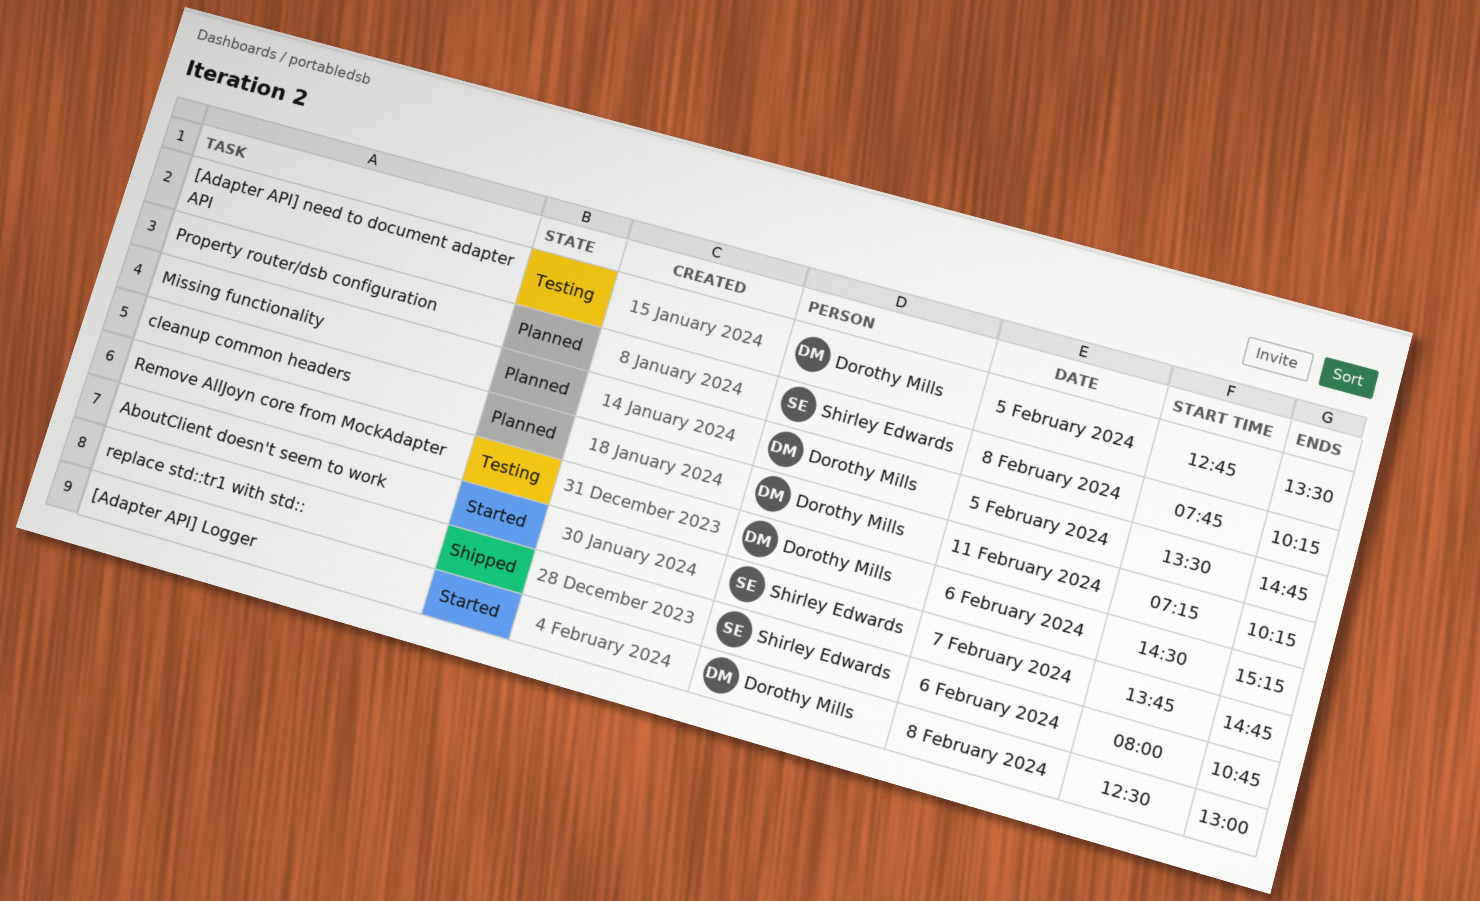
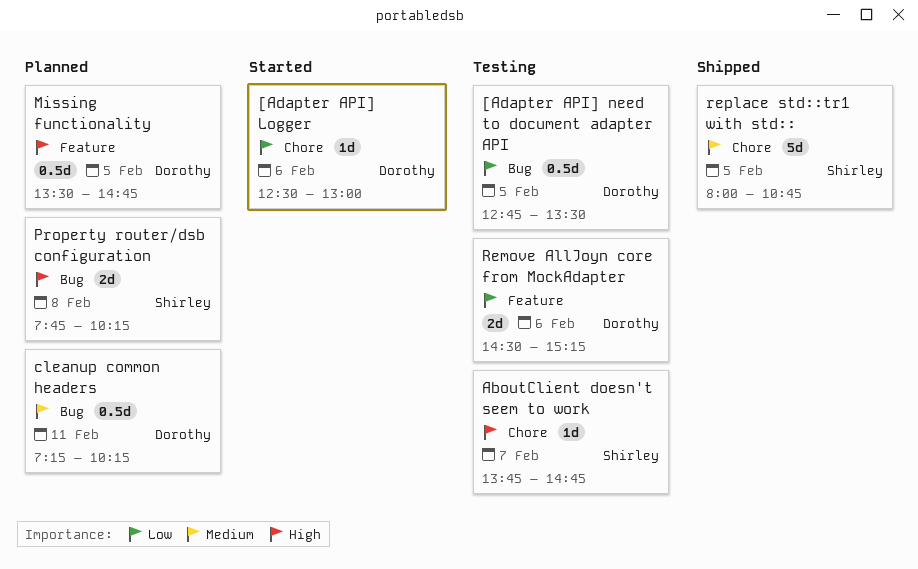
[Adapter API] Logger, day: Feb 8 -> Feb 6
AboutClient doesn't seem to work, status: Started -> Testing
replace std::tr1 with std::, day: Feb 6 -> Feb 5

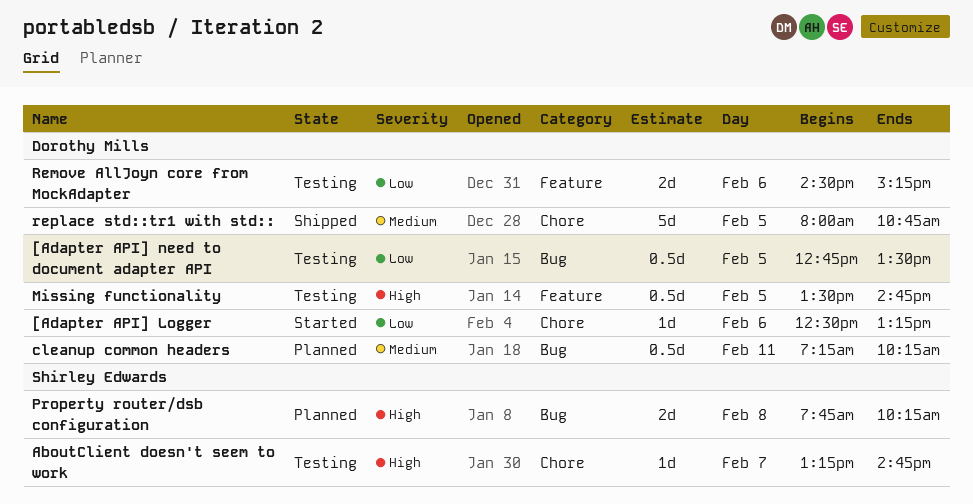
[Adapter API] Logger, ends: 13:00 -> 13:15
AboutClient doesn't seem to work, begins: 13:45 -> 13:15
Missing functionality, status: Planned -> Testing
replace std::tr1 with std::, owner: Shirley Edwards -> Dorothy Mills

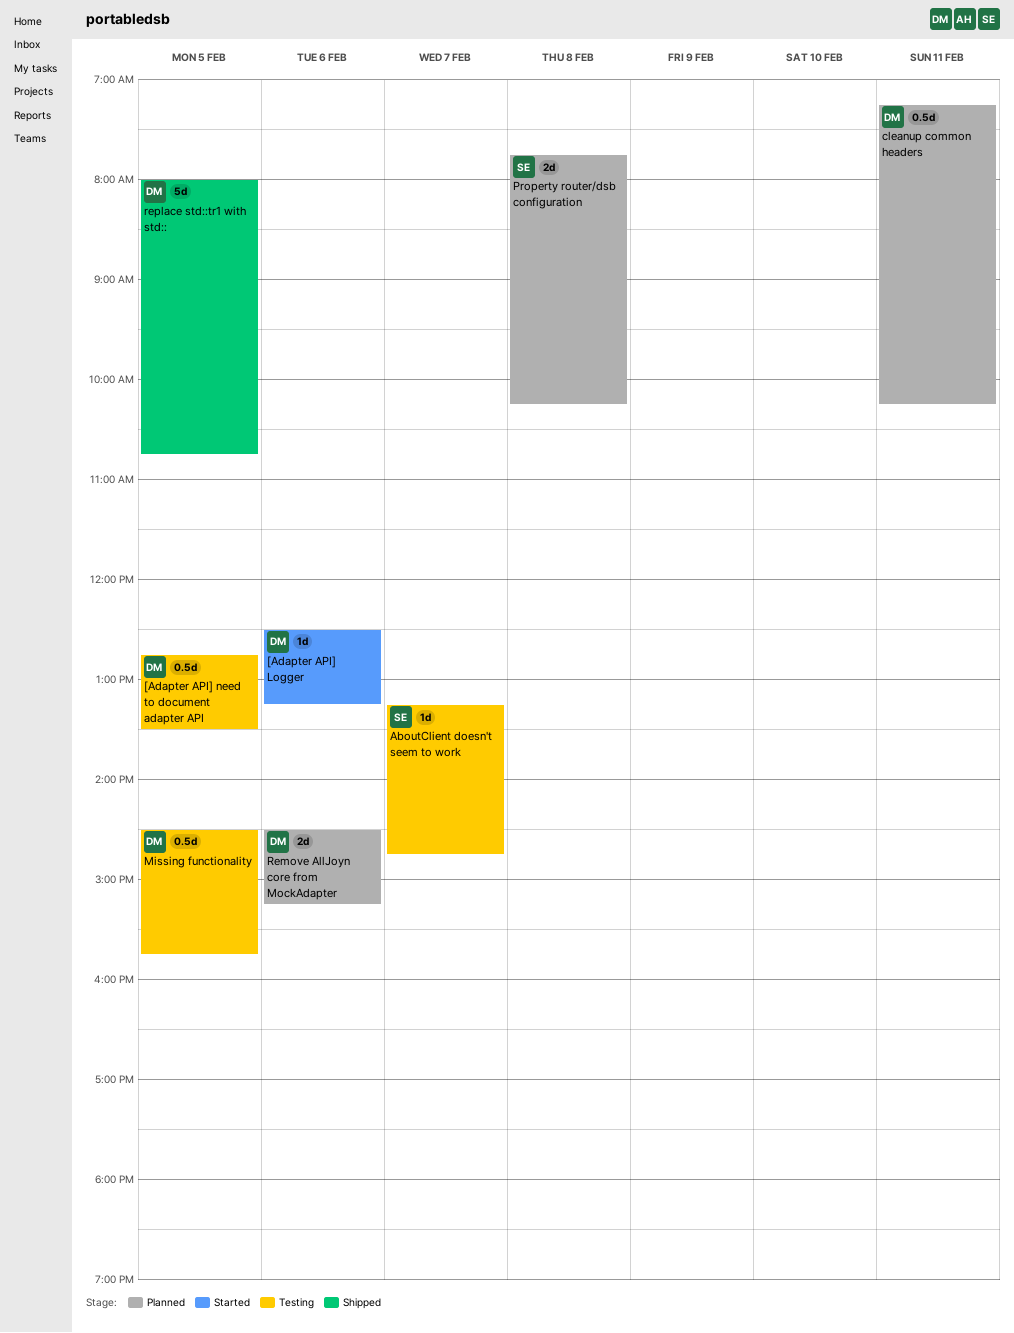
Missing functionality, begins: 13:30 -> 14:30
Missing functionality, ends: 14:45 -> 15:45
Remove AllJoyn core from MockAdapter, status: Testing -> Planned

